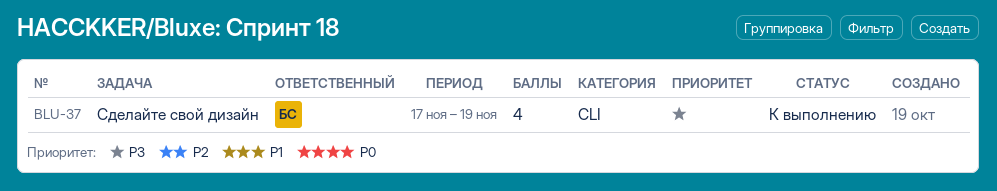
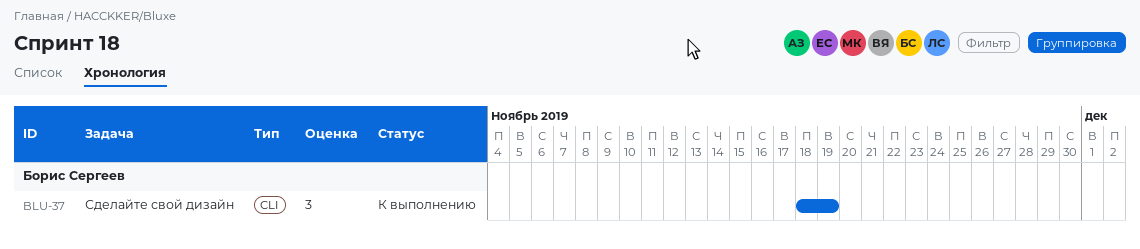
BLU-37, estimate: 4 -> 3
BLU-37, start: Nov 17 -> Nov 18

